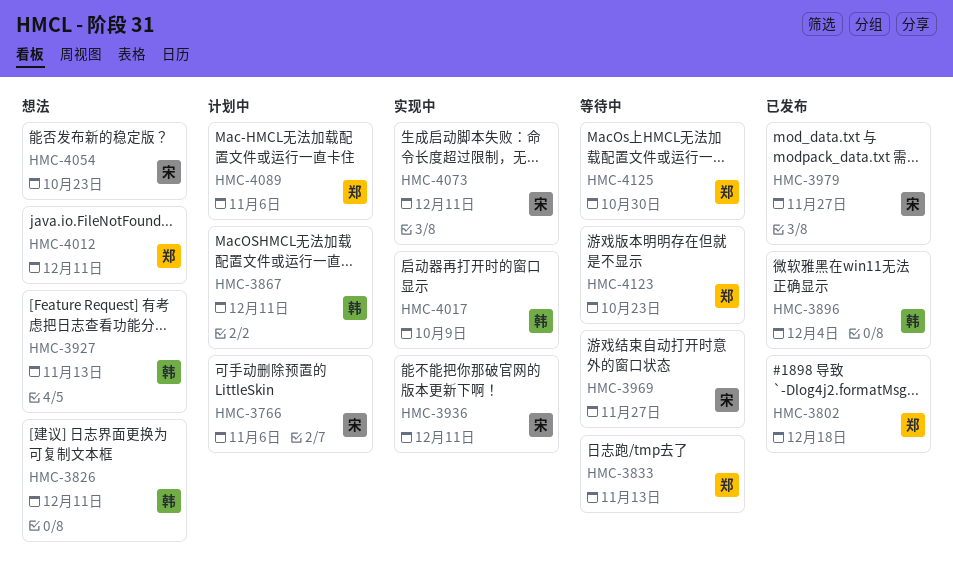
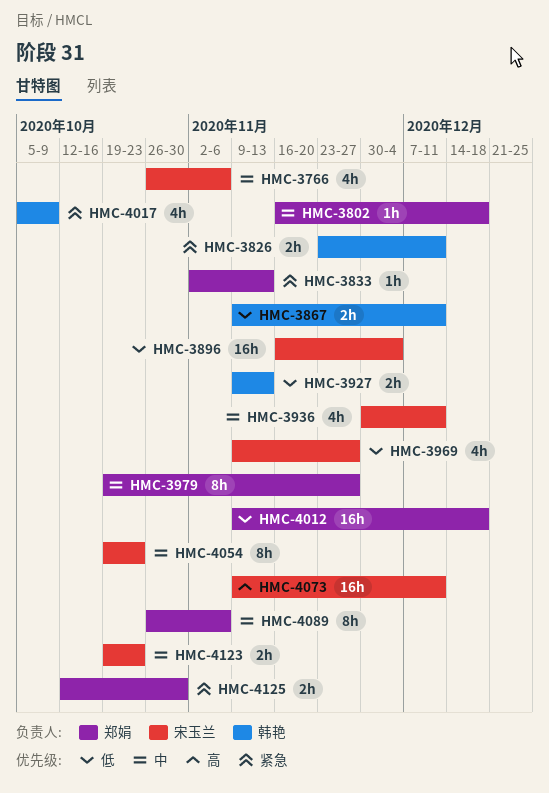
HMC-3896, owner: 韩艳 -> 宋玉兰
HMC-3979, owner: 宋玉兰 -> 郑娟
HMC-4012, due: Dec 11 -> Dec 18
HMC-4123, owner: 郑娟 -> 宋玉兰

